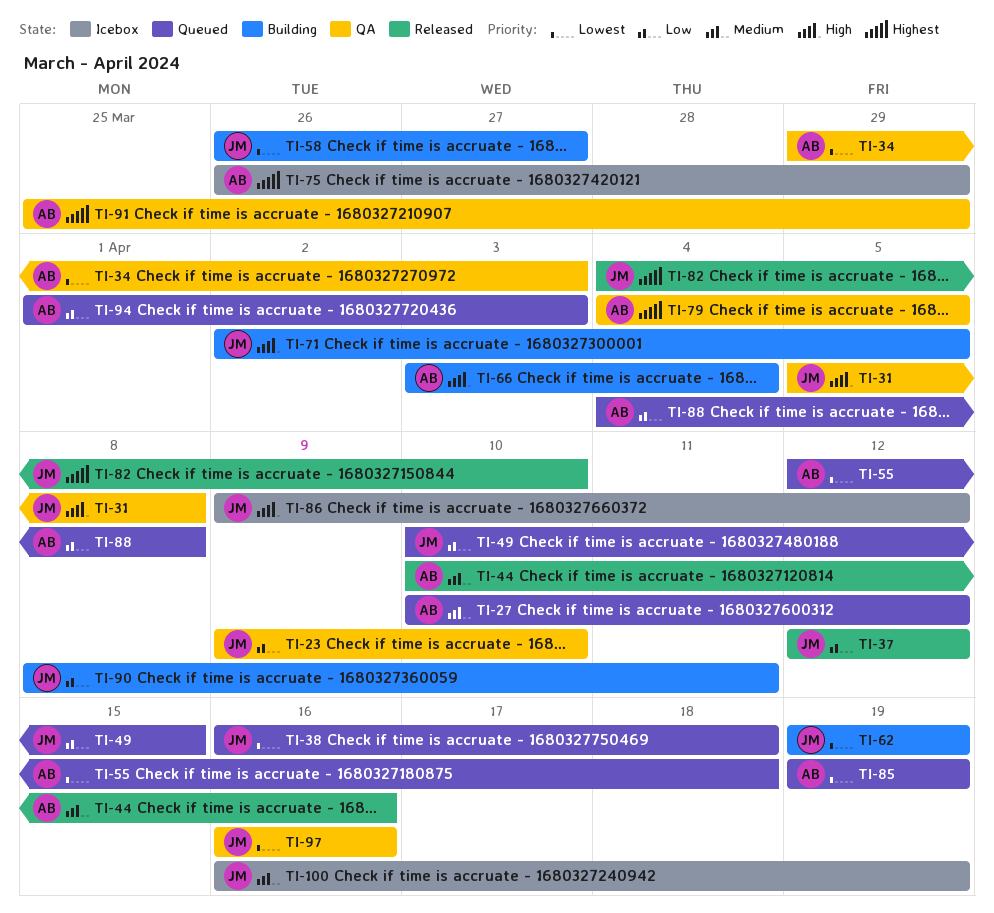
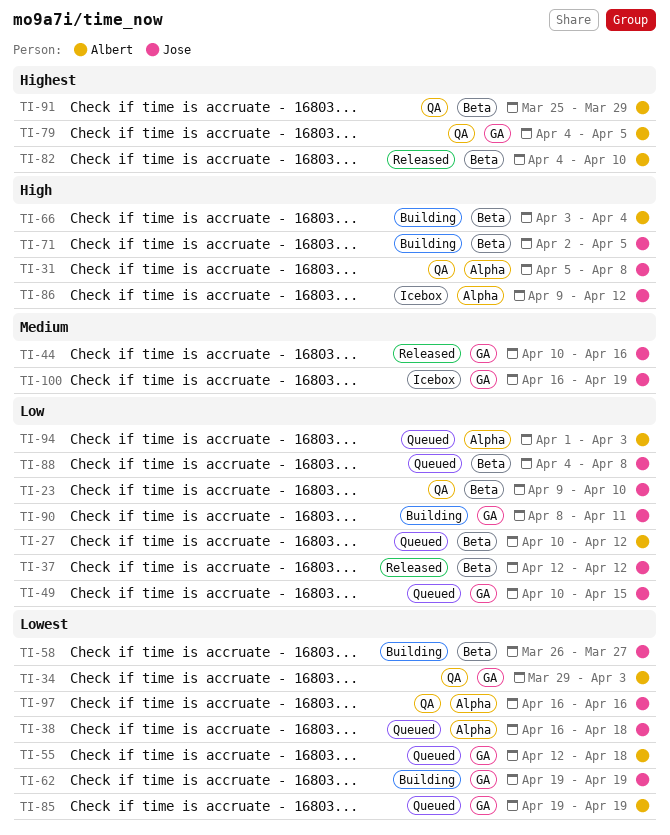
TI-27, priority: Medium -> Low
TI-44, owner: Albert -> Jose
TI-75: present -> none
TI-82, owner: Jose -> Albert
TI-88, owner: Albert -> Jose

